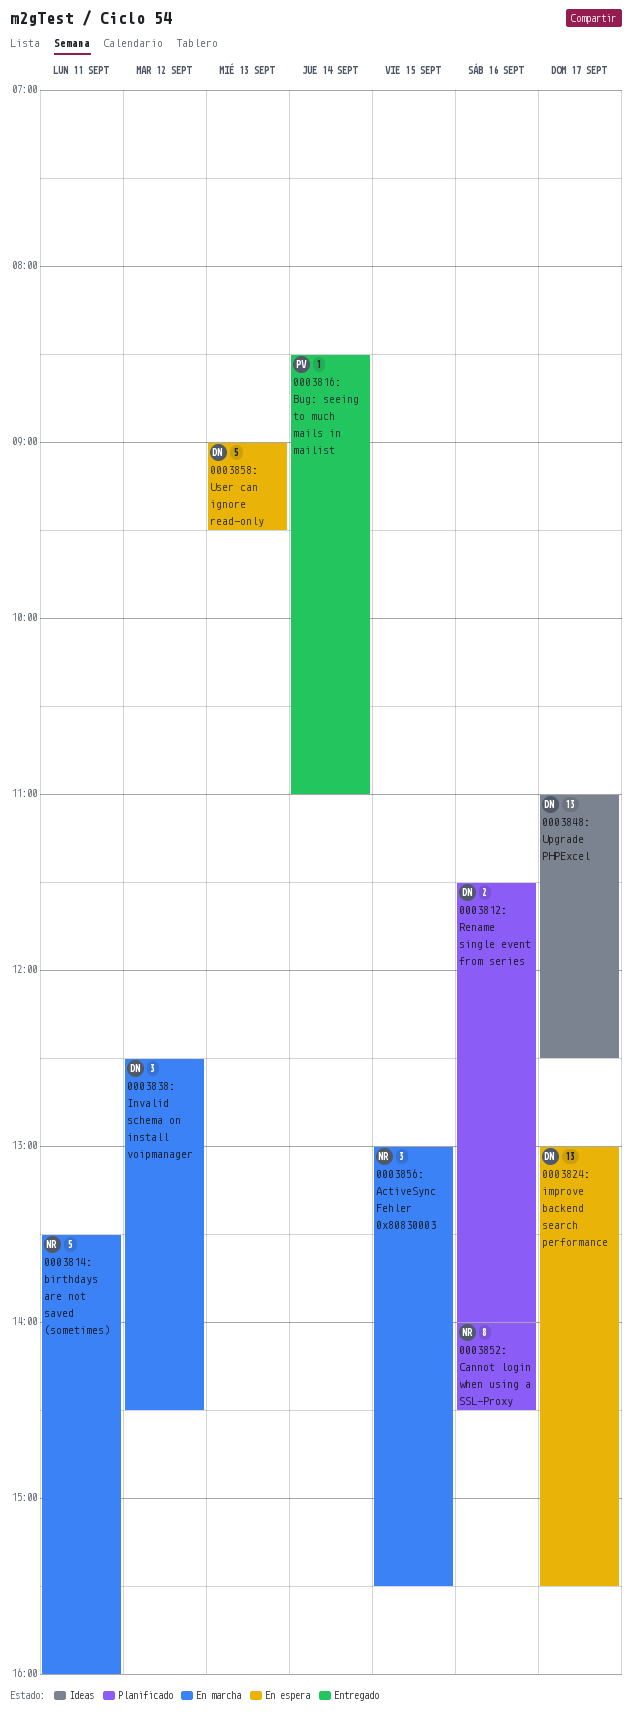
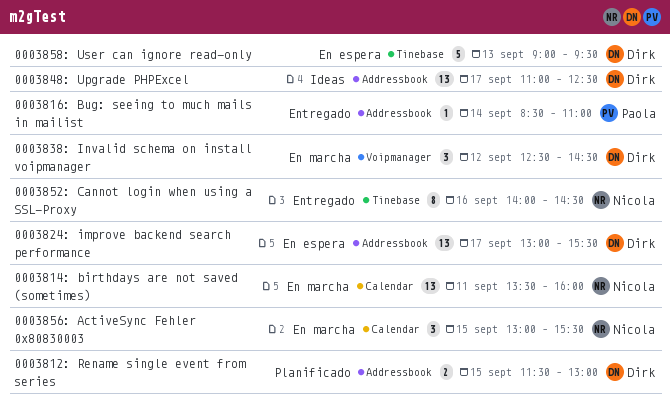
0003812: Rename single event from series, day: Sep 16 -> Sep 15
0003812: Rename single event from series, ends: 14:00 -> 13:00
0003814: birthdays are not saved (sometimes), estimate: 5 -> 13
0003852: Cannot login when using a SSL-Proxy, status: Planificado -> Entregado

